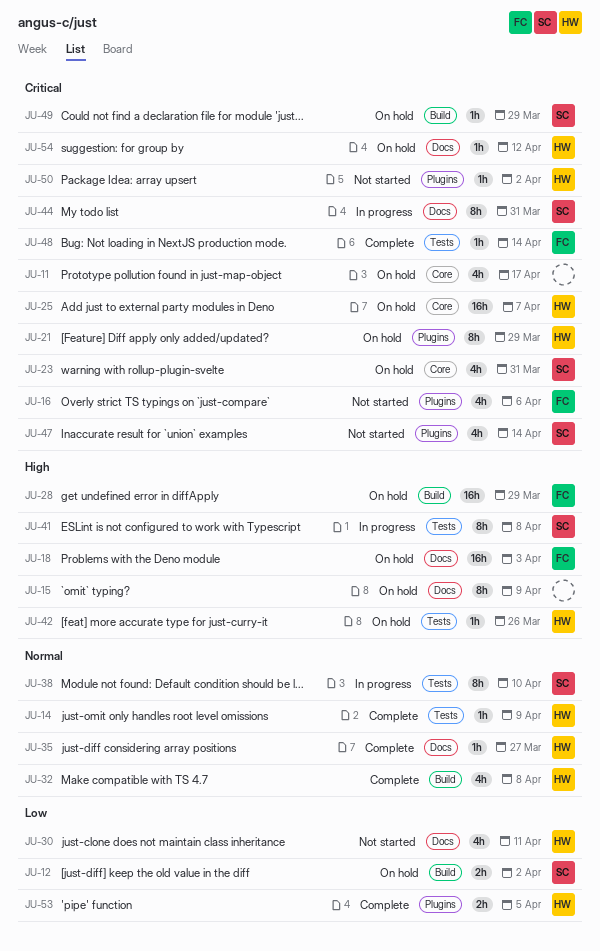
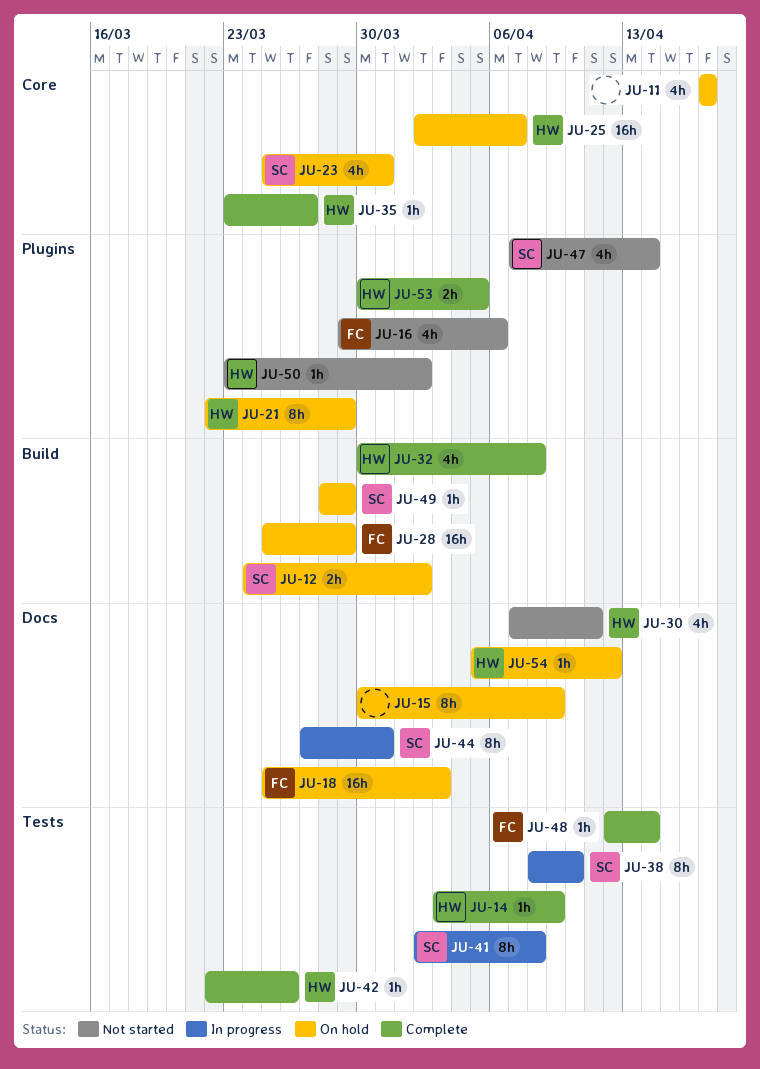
JU-35, label: Docs -> Core
JU-42, status: On hold -> Complete

